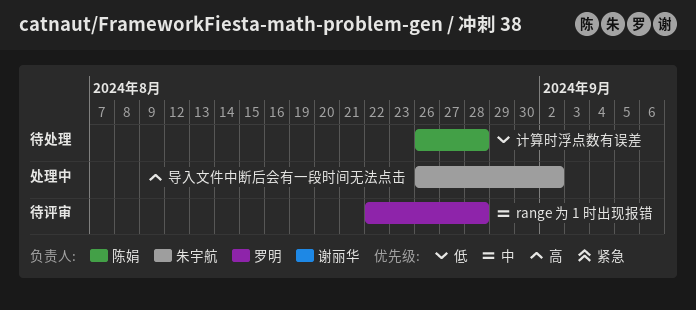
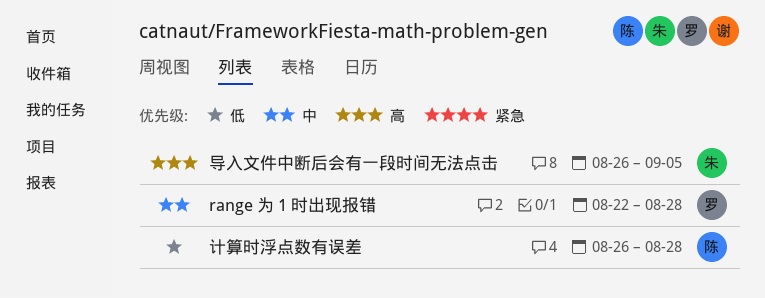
导入文件中断后会有一段时间无法点击, due: Sep 2 -> Sep 5

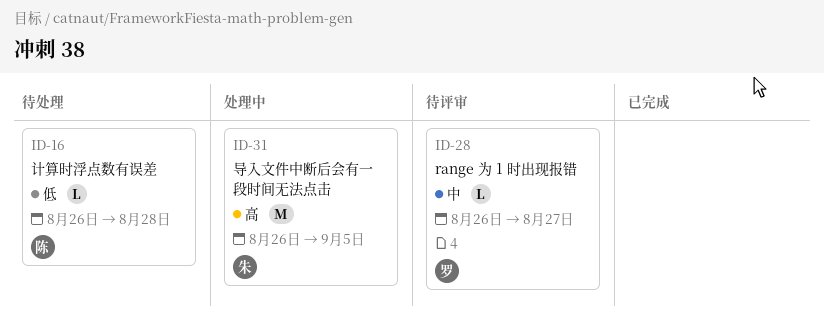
range 为 1 时出现报错, start: Aug 22 -> Aug 26
range 为 1 时出现报错, due: Aug 28 -> Aug 27

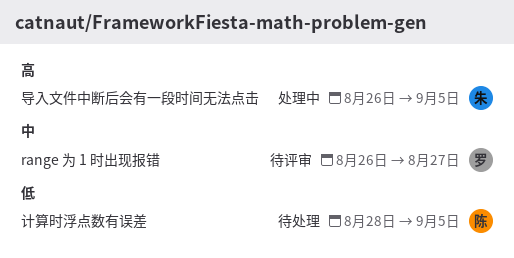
计算时浮点数有误差, start: Aug 26 -> Aug 28
计算时浮点数有误差, due: Aug 28 -> Sep 5

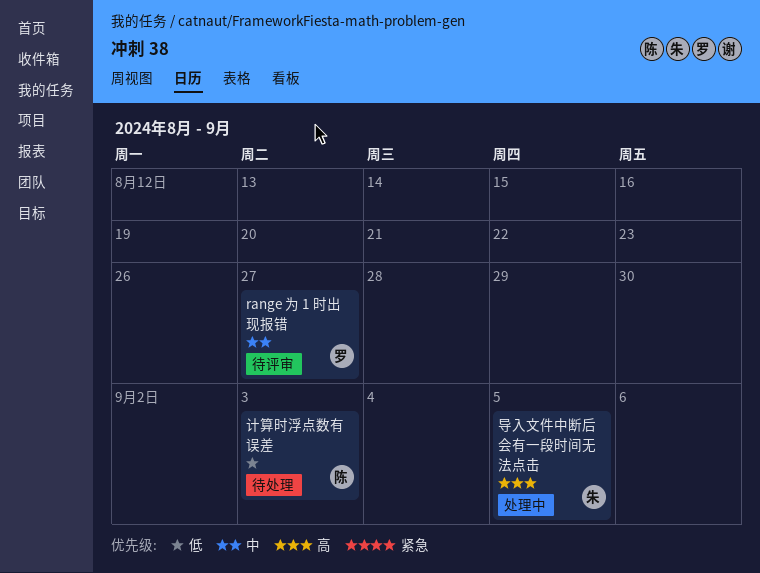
计算时浮点数有误差, due: Sep 5 -> Sep 3

